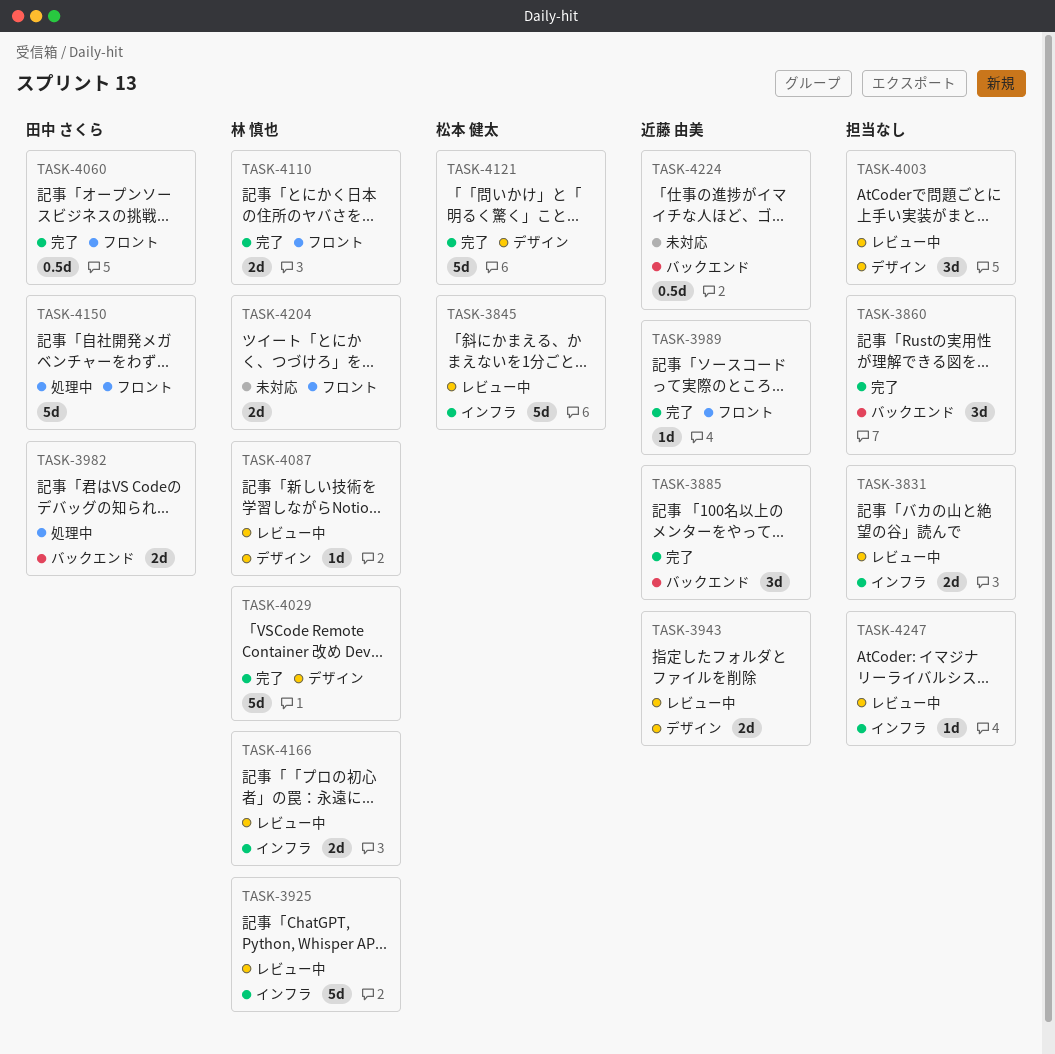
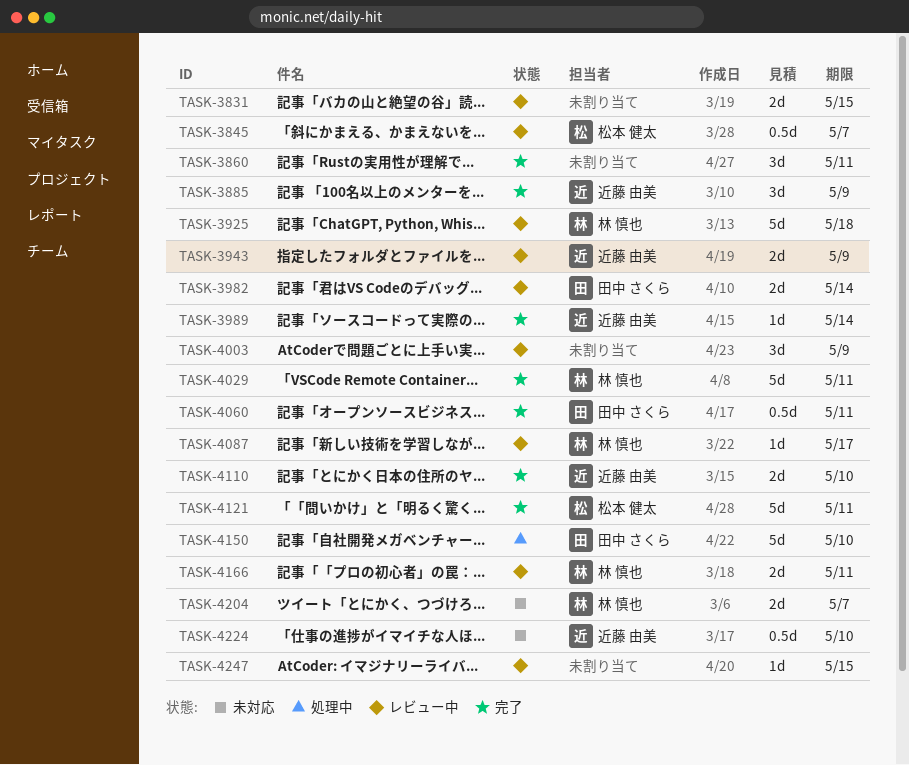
TASK-3845, estimate: 5d -> 0.5d
TASK-3982, status: 処理中 -> レビュー中
TASK-4110, owner: 林 慎也 -> 近藤 由美

